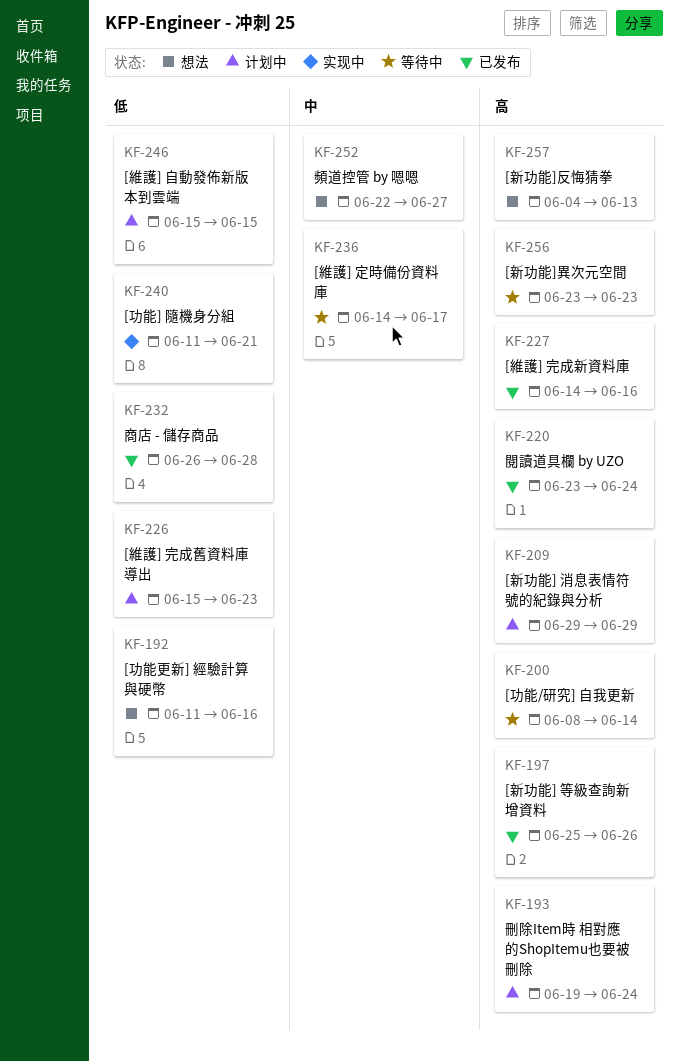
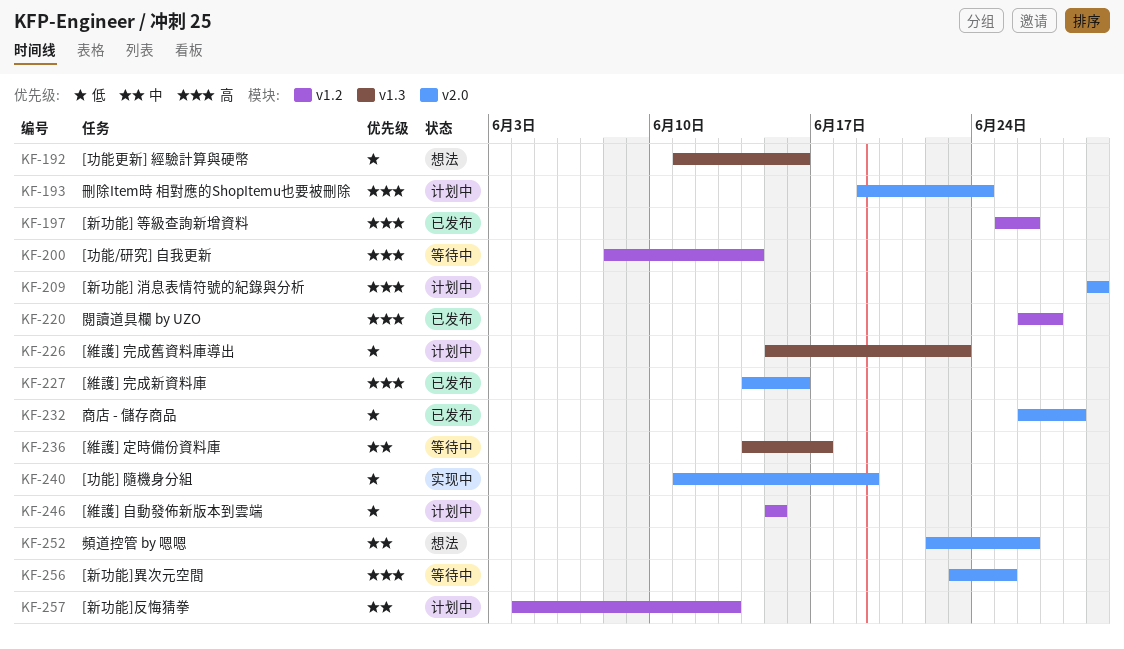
KF-220, start: Jun 23 -> Jun 26
KF-220, due: Jun 24 -> Jun 27
KF-240, due: Jun 21 -> Jun 19
KF-252, due: Jun 27 -> Jun 26
KF-256, due: Jun 23 -> Jun 25
KF-257, status: 想法 -> 计划中
KF-257, priority: 高 -> 中

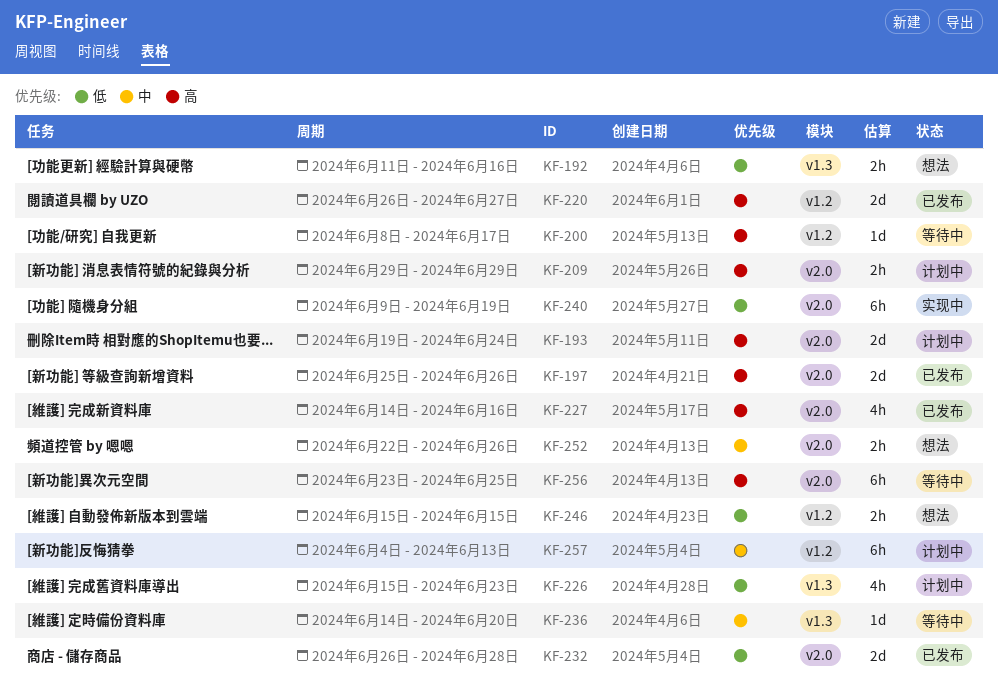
KF-197, label: v1.2 -> v2.0
KF-200, due: Jun 14 -> Jun 17
KF-236, due: Jun 17 -> Jun 20
KF-240, start: Jun 11 -> Jun 9
KF-246, status: 计划中 -> 想法

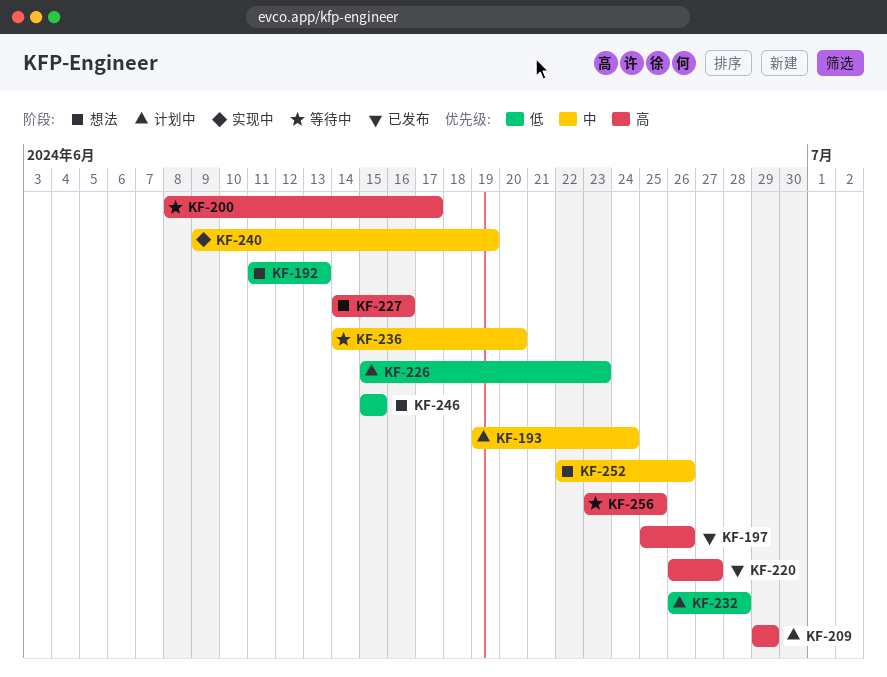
KF-192, due: Jun 16 -> Jun 13
KF-193, priority: 高 -> 中
KF-227, status: 已发布 -> 想法
KF-232, status: 已发布 -> 计划中
KF-240, priority: 低 -> 中
KF-257: present -> none

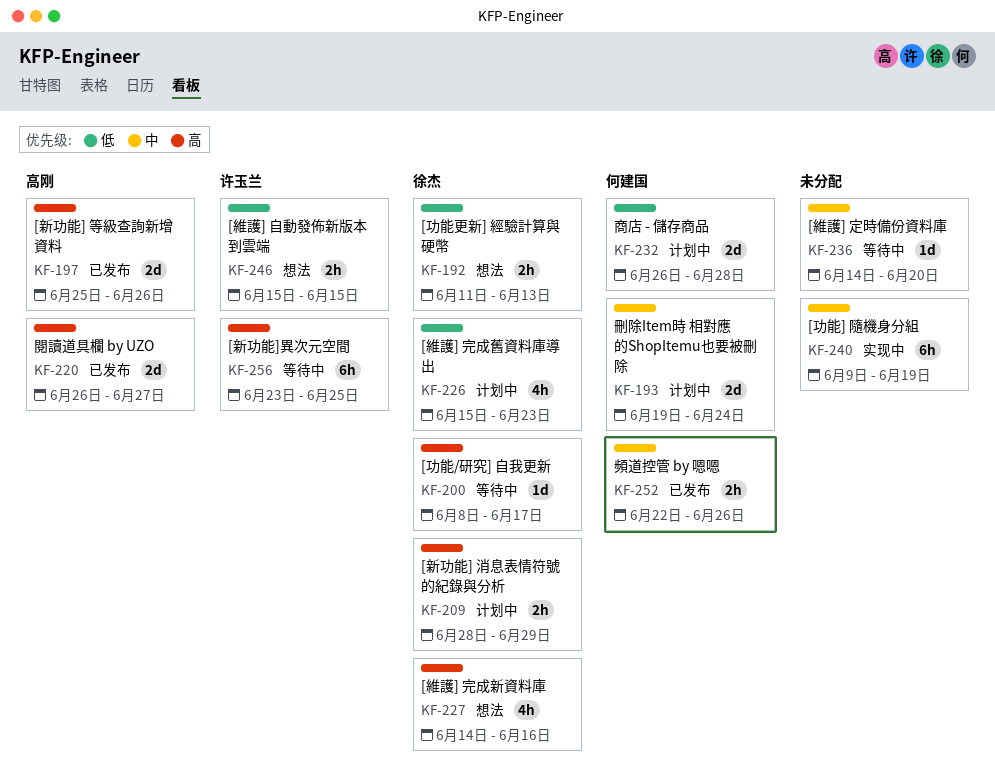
KF-209, start: Jun 29 -> Jun 28
KF-252, status: 想法 -> 已发布

